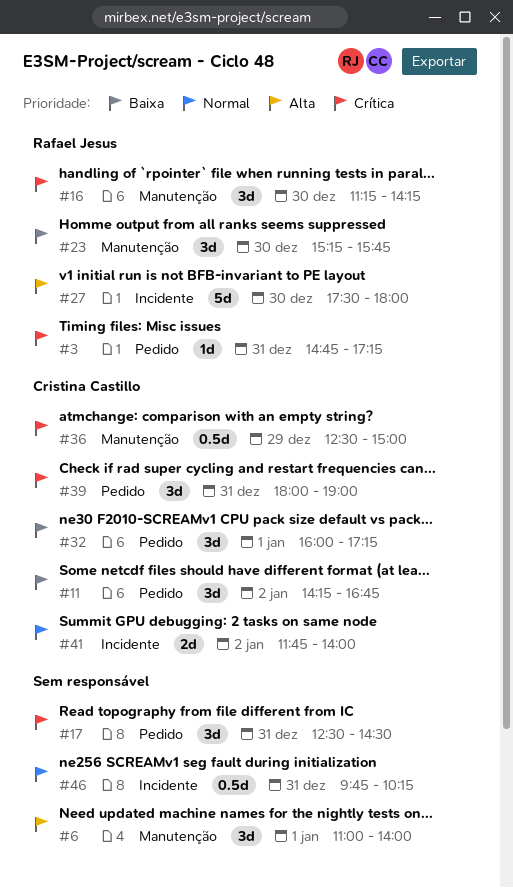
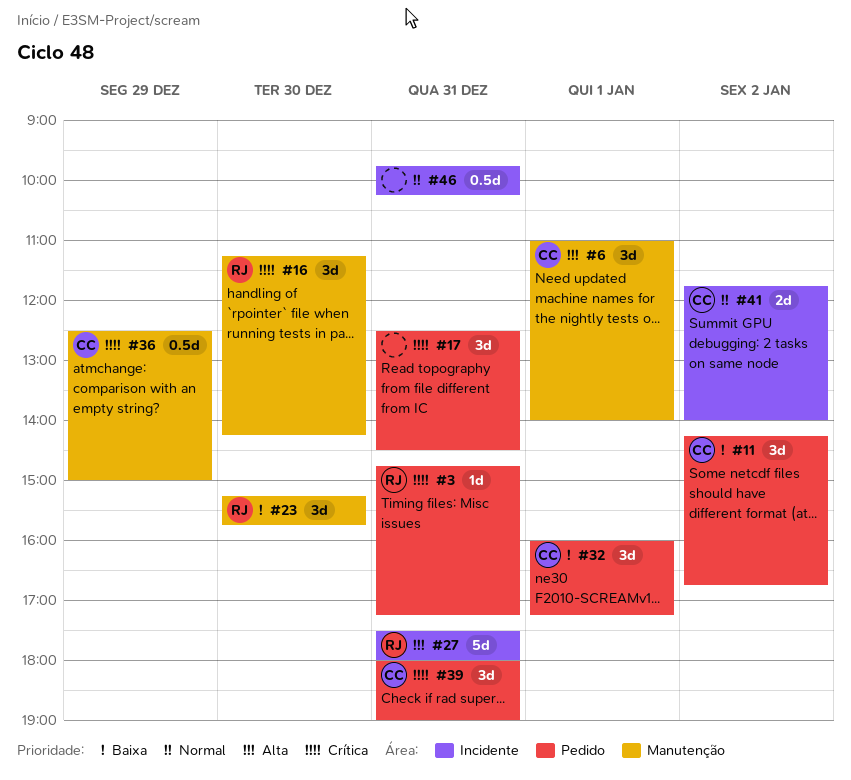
#6, owner: none -> Cristina Castillo
#27, day: Dec 30 -> Dec 31

